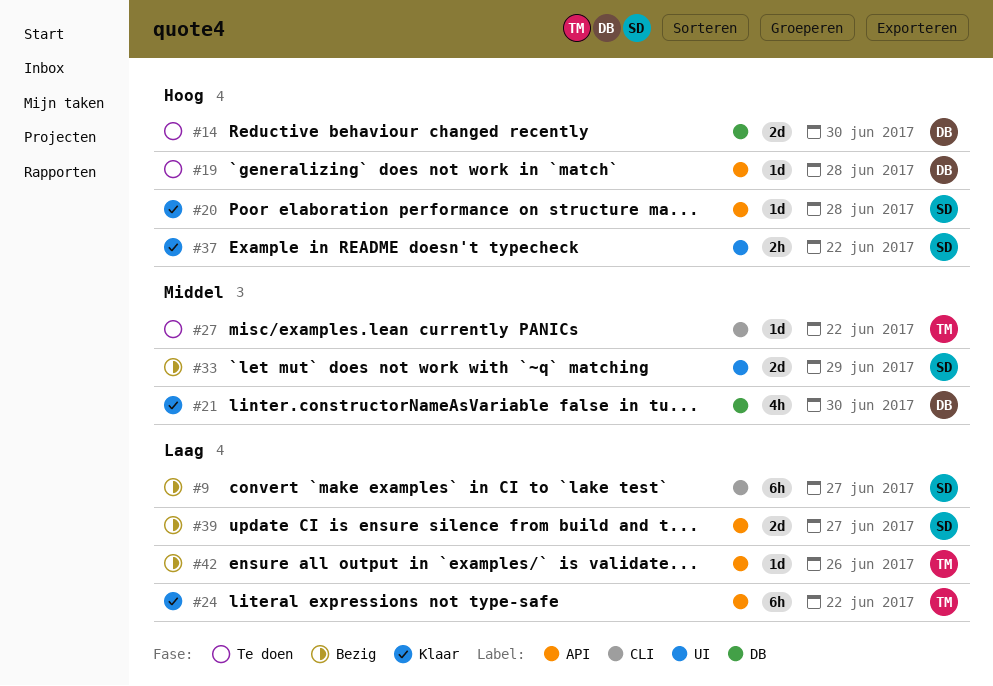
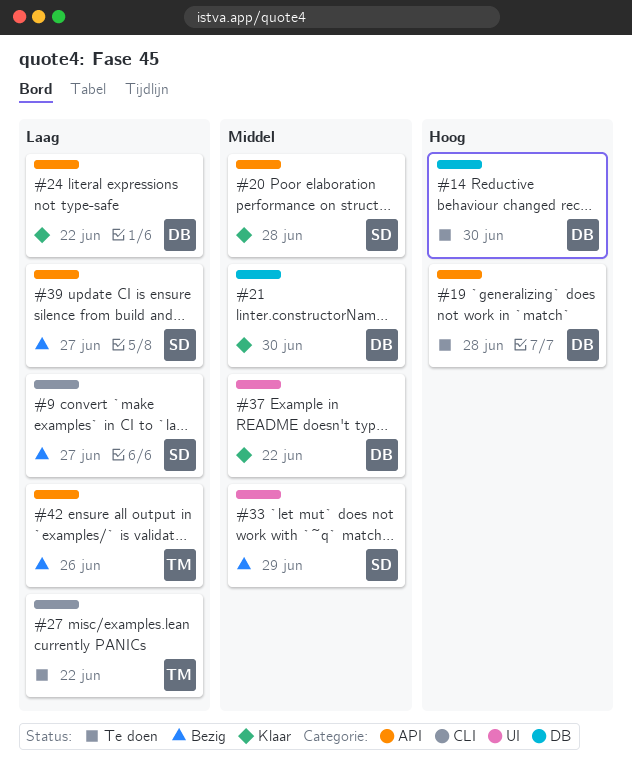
#20, priority: Hoog -> Middel
#24, owner: TM -> DB
#27, priority: Middel -> Laag
#37, owner: SD -> DB
#37, priority: Hoog -> Middel

